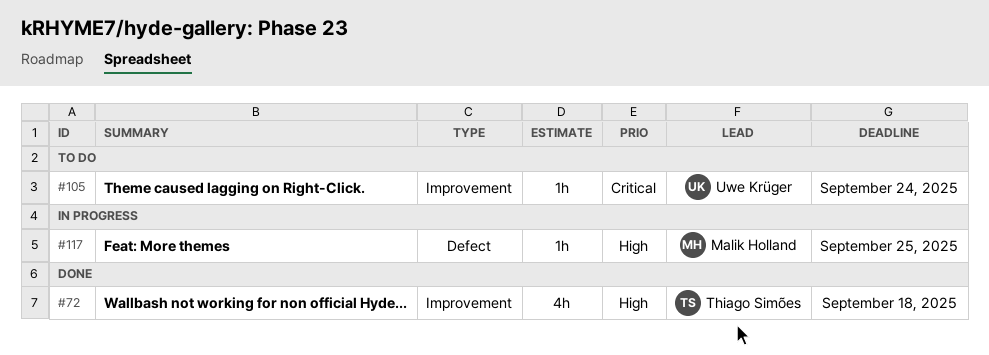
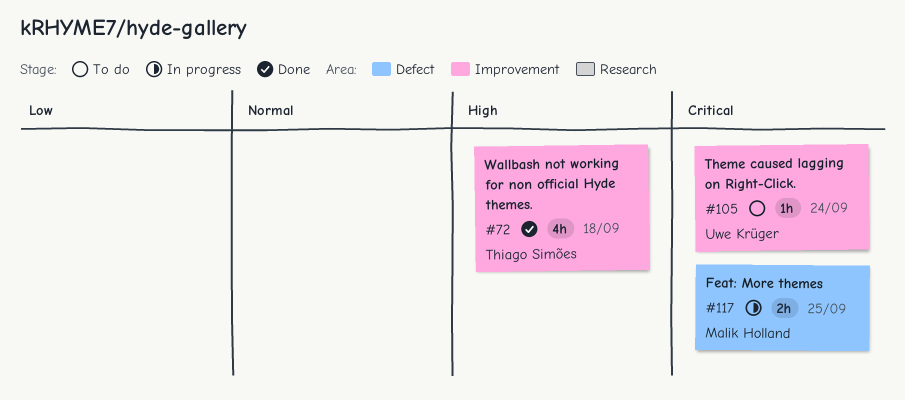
#117, priority: High -> Critical
#117, estimate: 1h -> 2h

